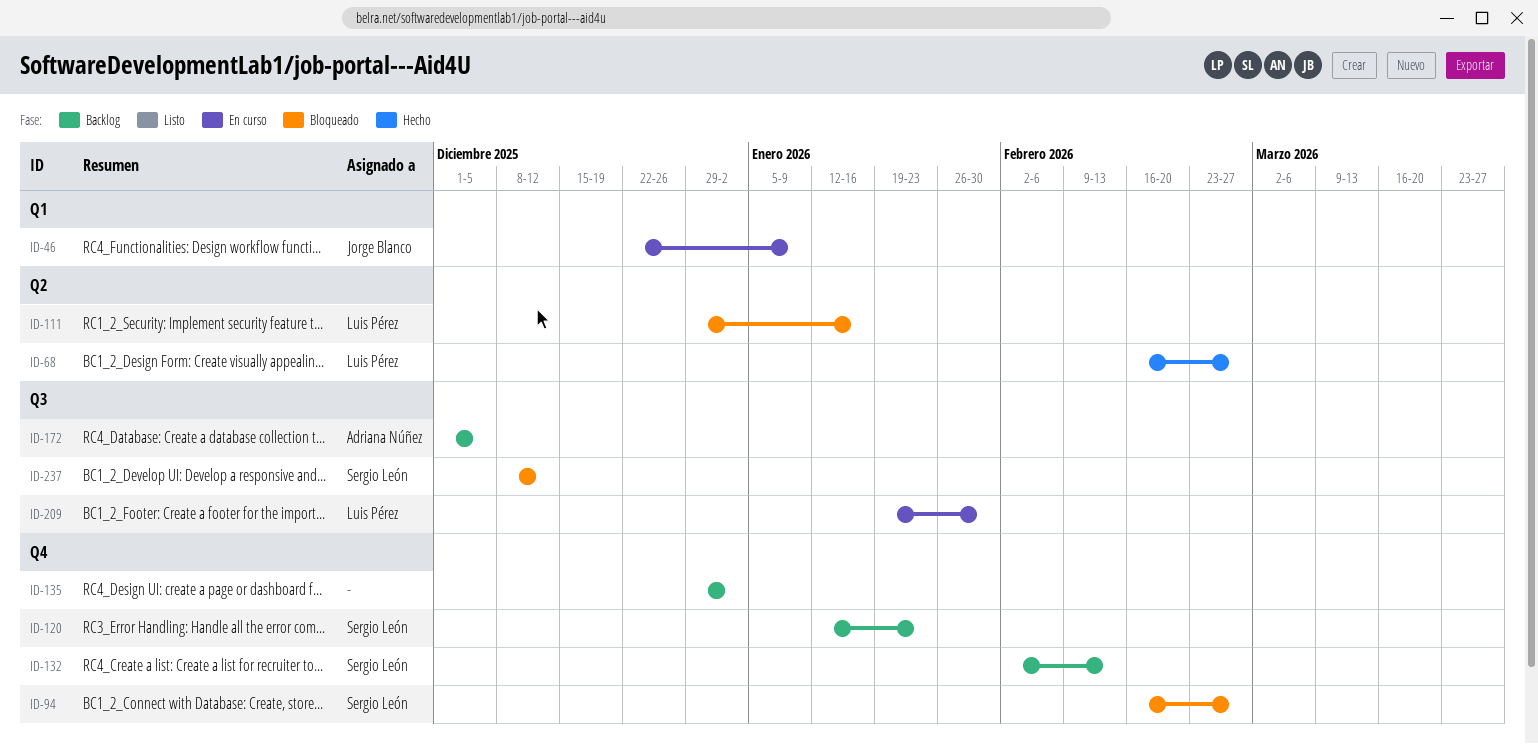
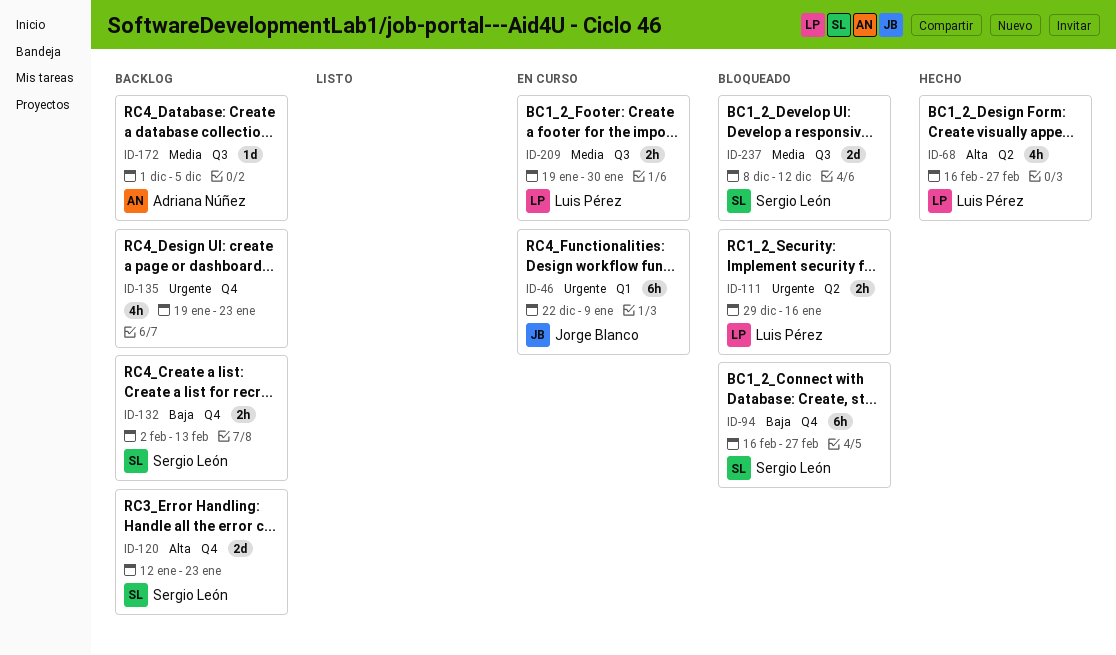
ID-135, start: Dec 29 -> Jan 19
ID-135, due: Jan 2 -> Jan 23

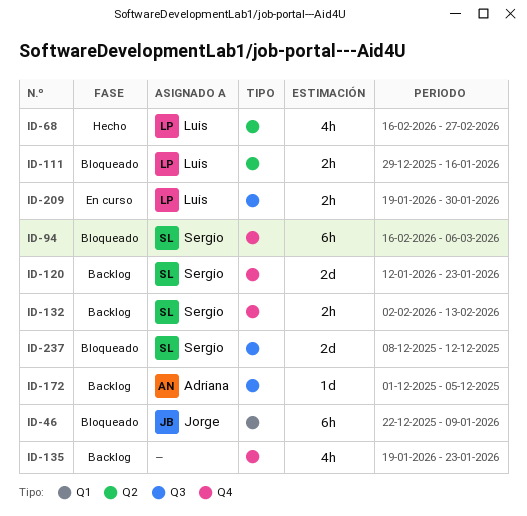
ID-46, status: En curso -> Bloqueado
ID-94, due: Feb 27 -> Mar 6

